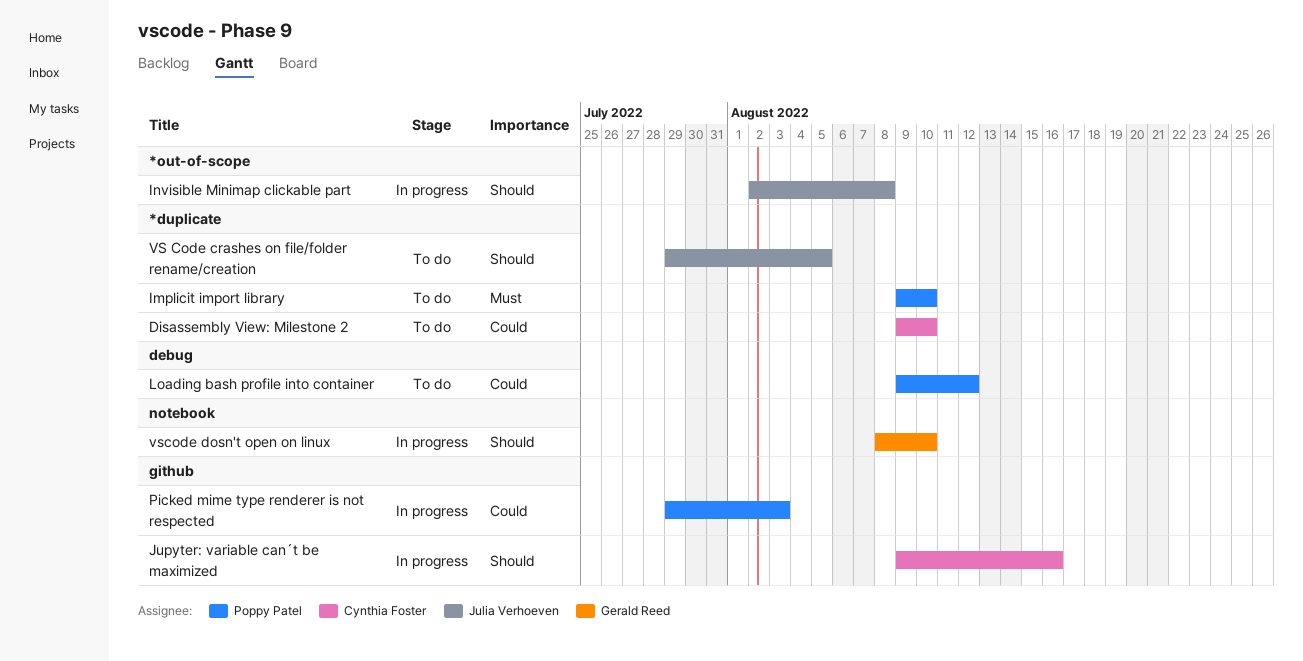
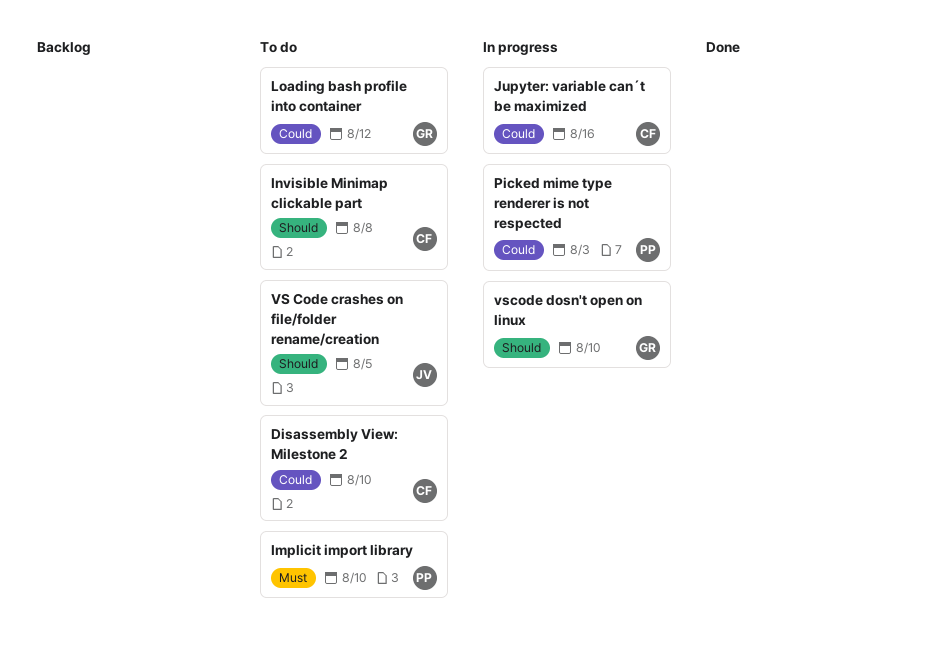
Invisible Minimap clickable part, status: In progress -> To do
Invisible Minimap clickable part, owner: Julia Verhoeven -> Cynthia Foster
Jupyter: variable can´t be maximized, priority: Should -> Could
Loading bash profile into container, owner: Poppy Patel -> Gerald Reed

